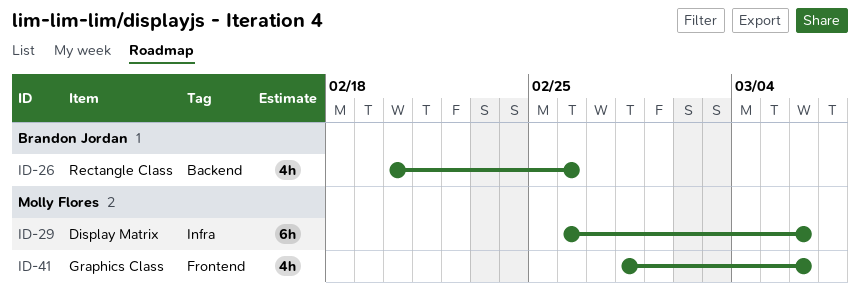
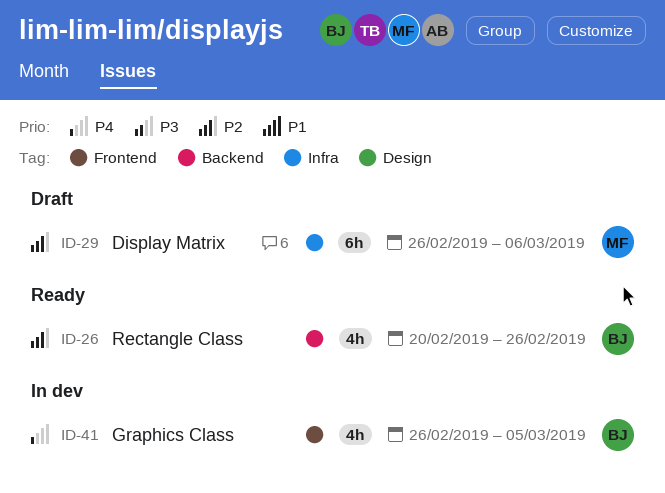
ID-41, owner: Molly Flores -> Brandon Jordan
ID-41, start: Feb 28 -> Feb 26
ID-41, due: Mar 6 -> Mar 5

